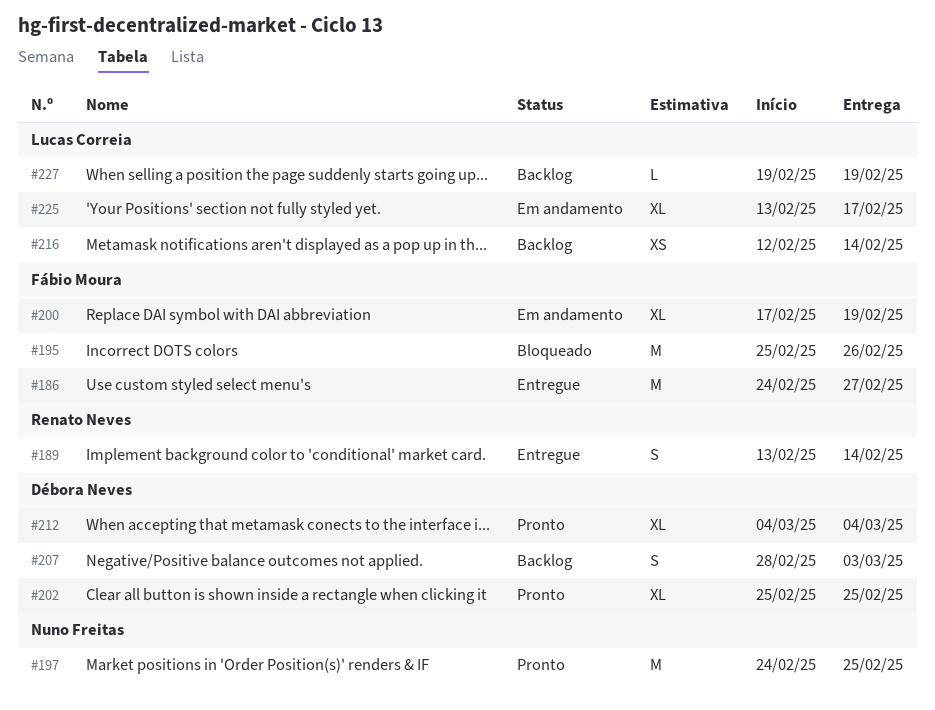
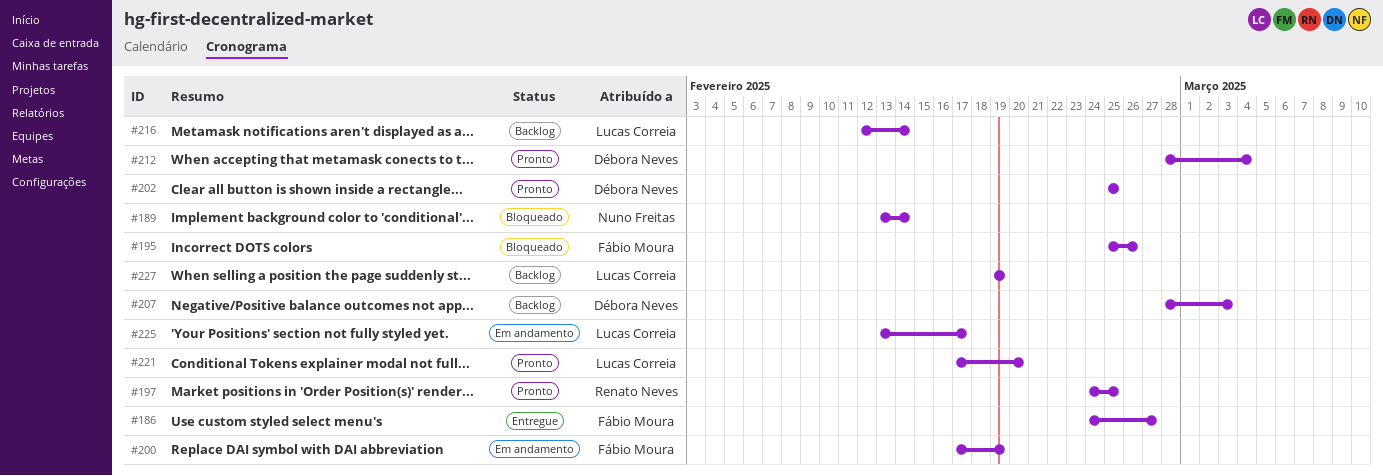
#189, status: Entregue -> Bloqueado
#189, owner: Renato Neves -> Nuno Freitas
#197, owner: Nuno Freitas -> Renato Neves
#212, start: Mar 4 -> Feb 28
#221: none -> present

